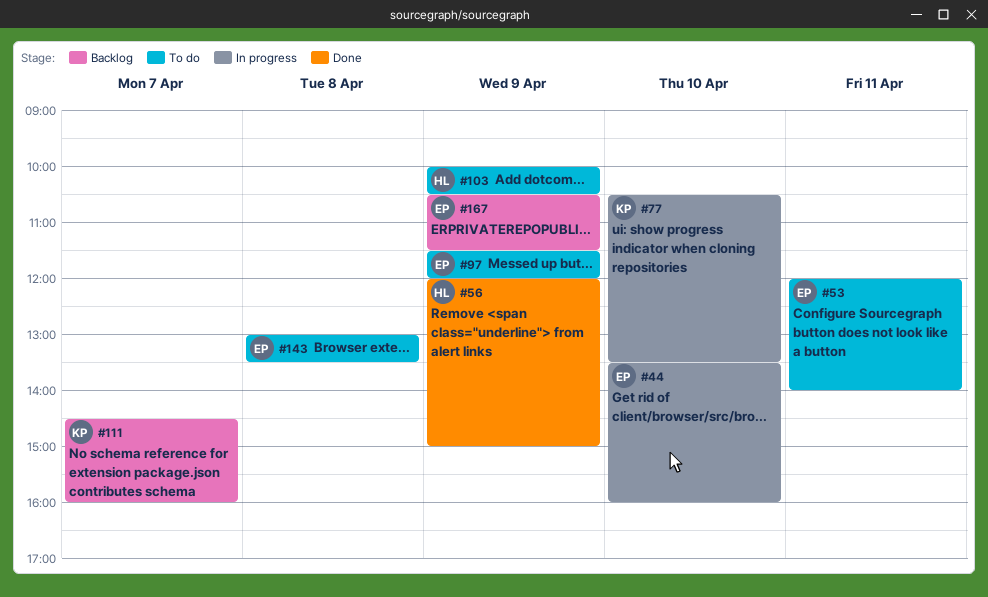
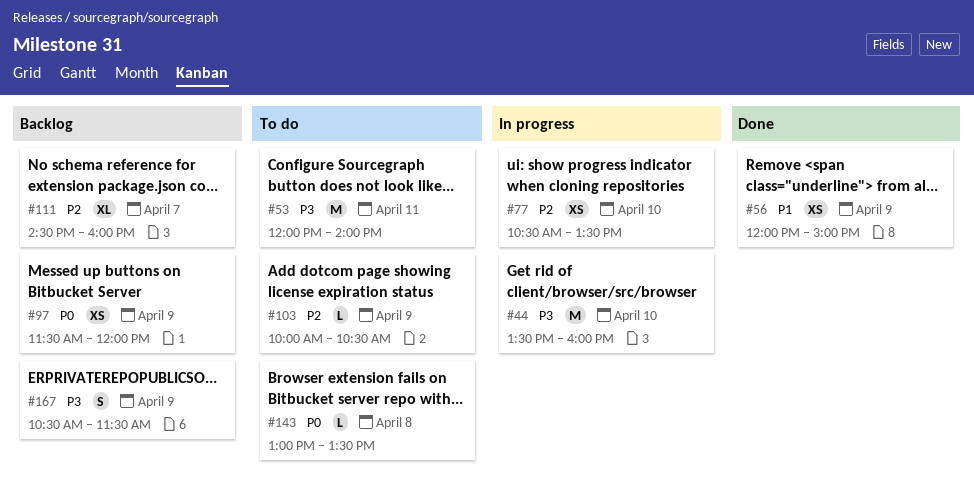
#97, status: To do -> Backlog

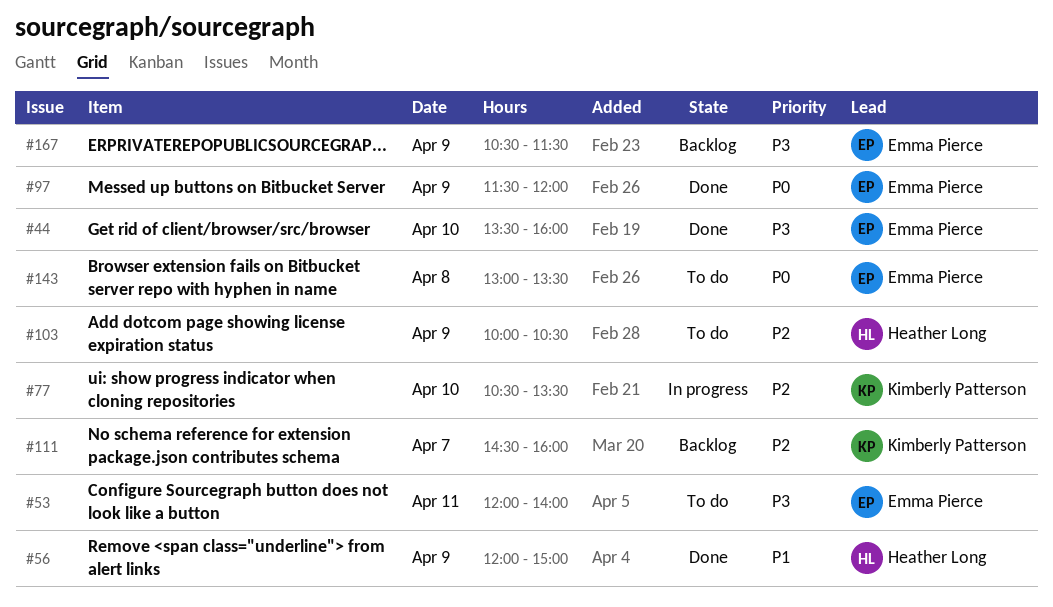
#44, status: In progress -> Done
#97, status: Backlog -> Done

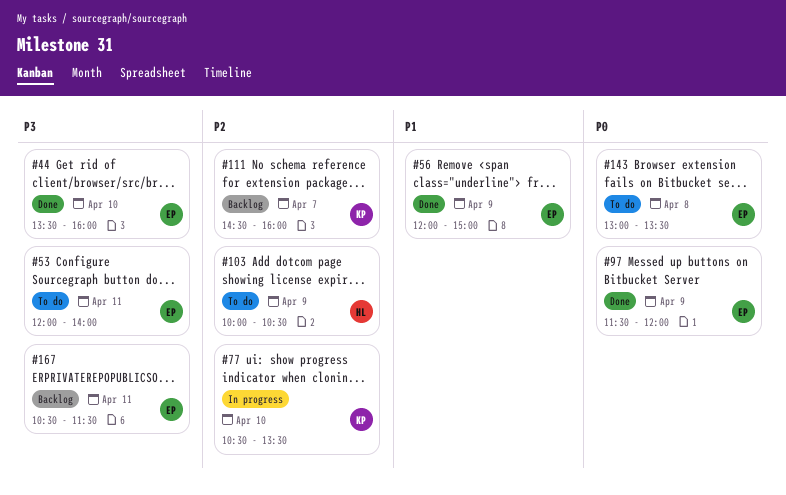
#56, owner: Heather Long -> Emma Pierce
#167, day: Apr 9 -> Apr 11

